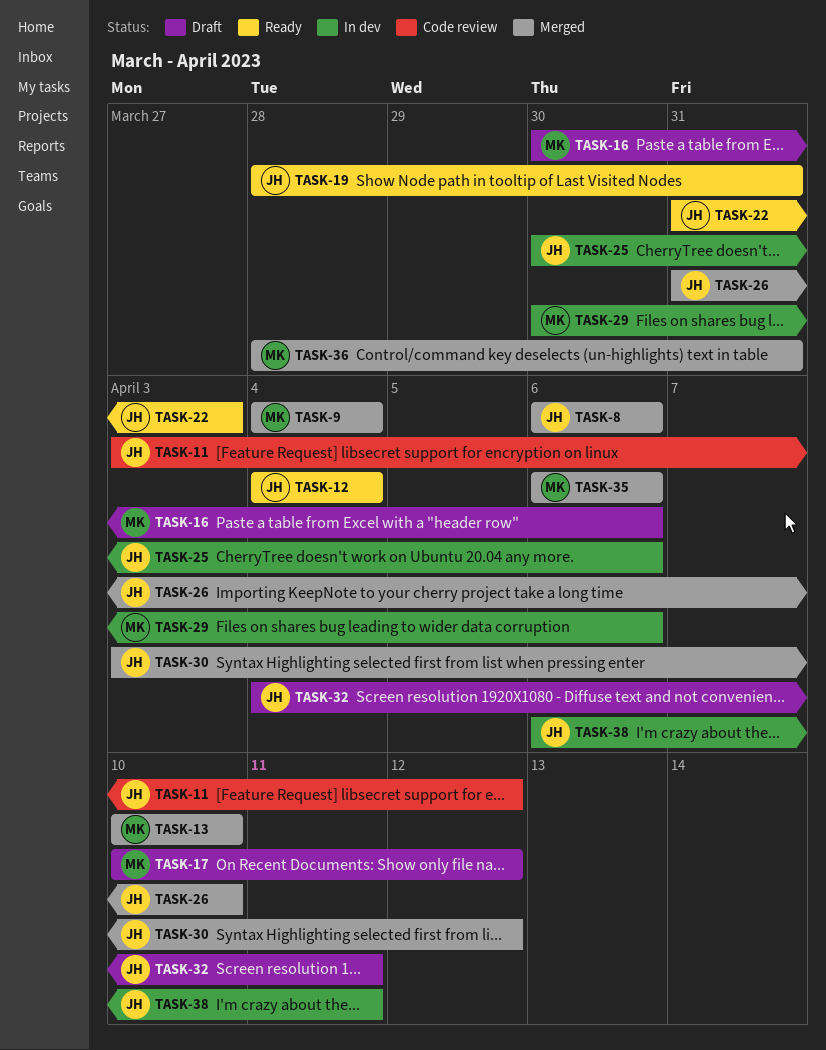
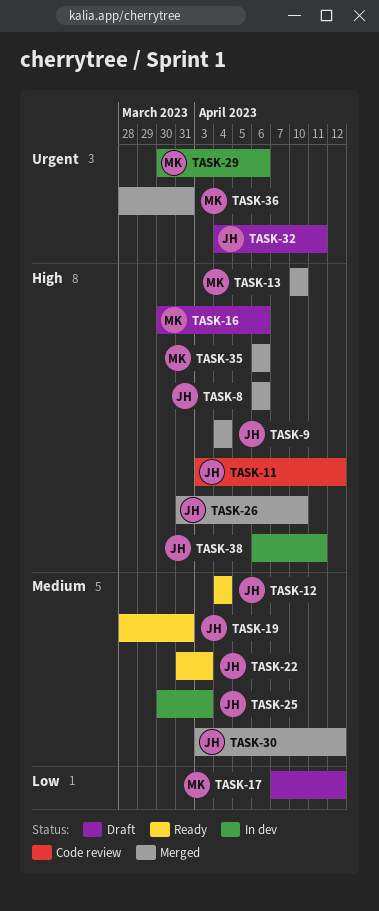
TASK-9, owner: MK -> JH
TASK-17, start: Apr 10 -> Apr 7
TASK-25, due: Apr 6 -> Apr 3

